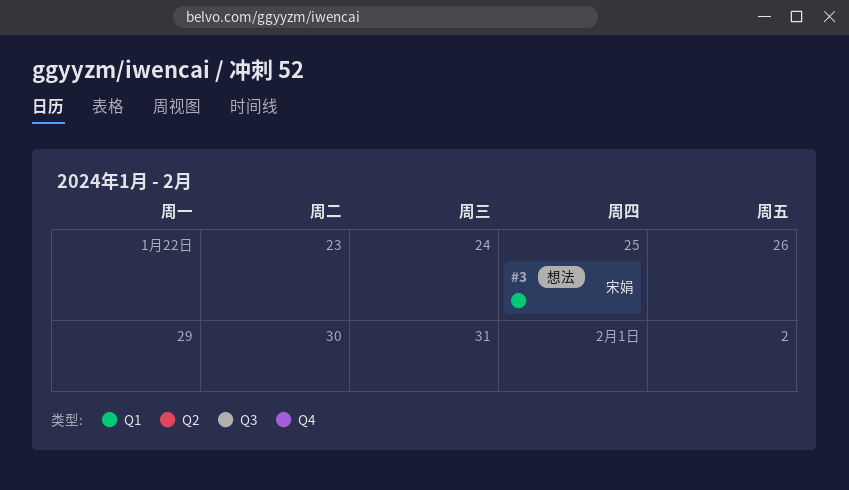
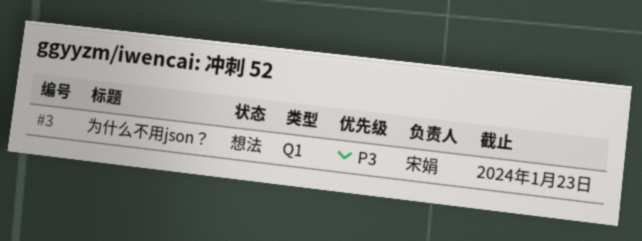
#3, due: Jan 25 -> Jan 23

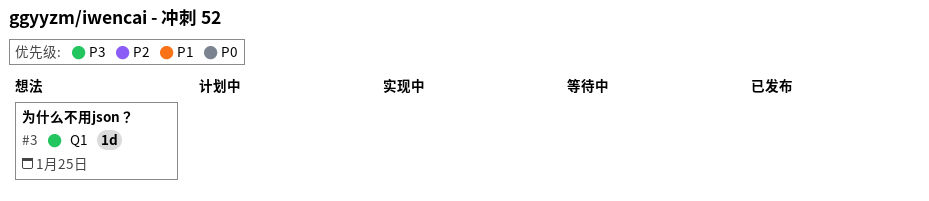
#3, due: Jan 23 -> Jan 25

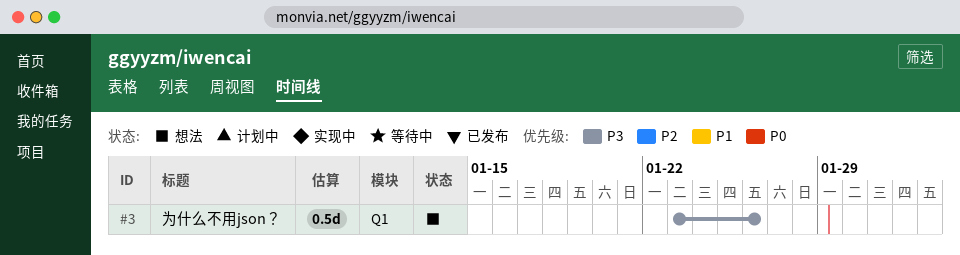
#3, estimate: 1d -> 0.5d
#3, due: Jan 25 -> Jan 26

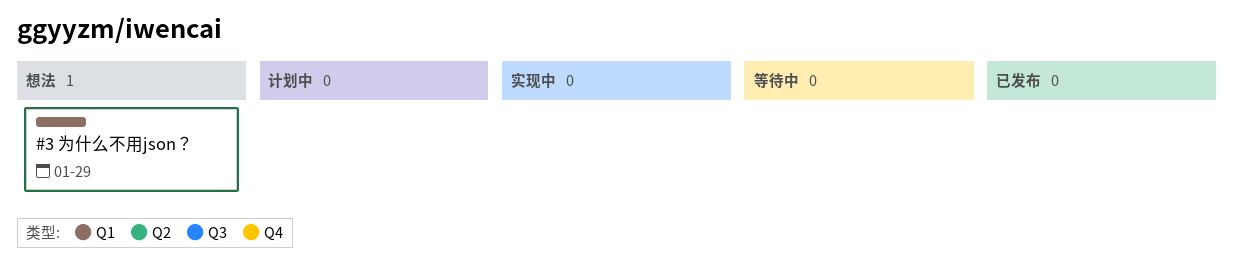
#3, due: Jan 26 -> Jan 29

